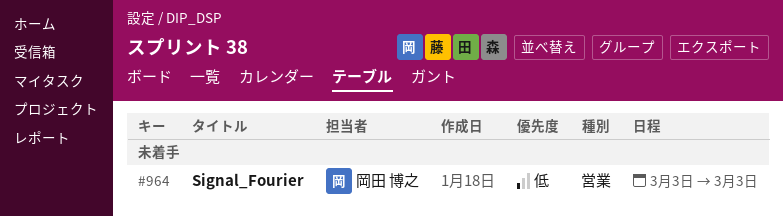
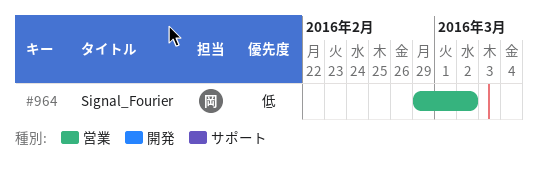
#964, start: Mar 3 -> Feb 29
#964, due: Mar 3 -> Mar 2

